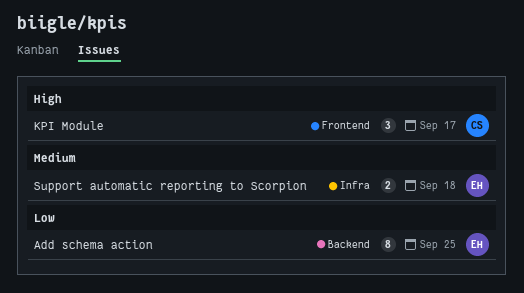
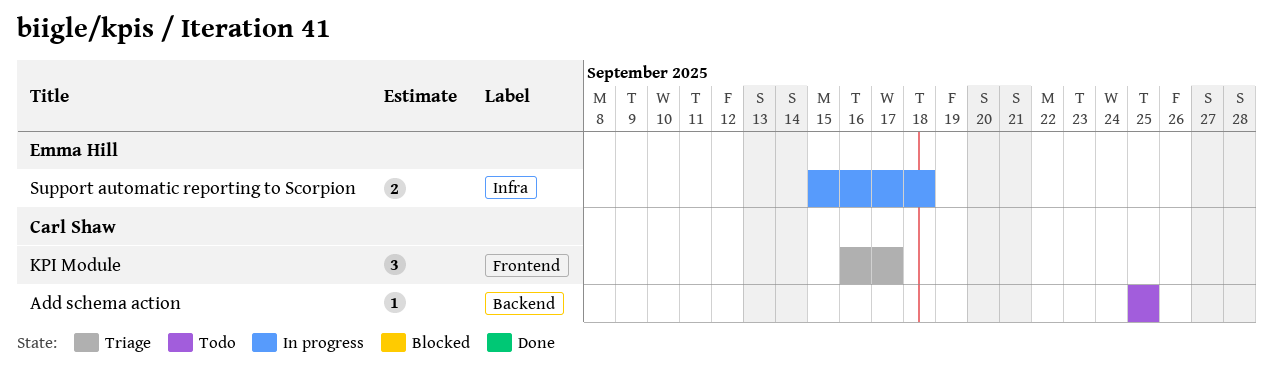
Add schema action, owner: Emma Hill -> Carl Shaw
Add schema action, estimate: 8 -> 1

